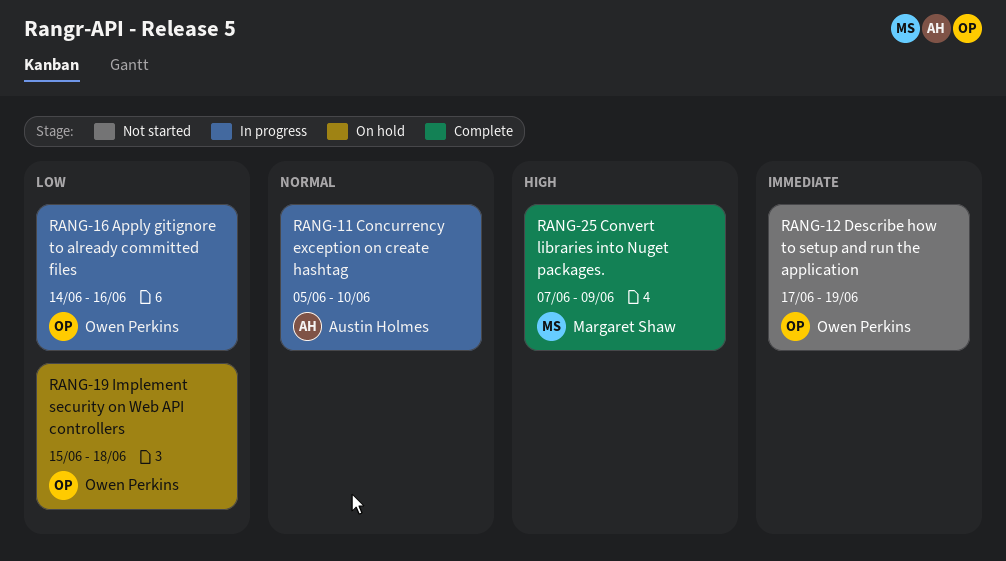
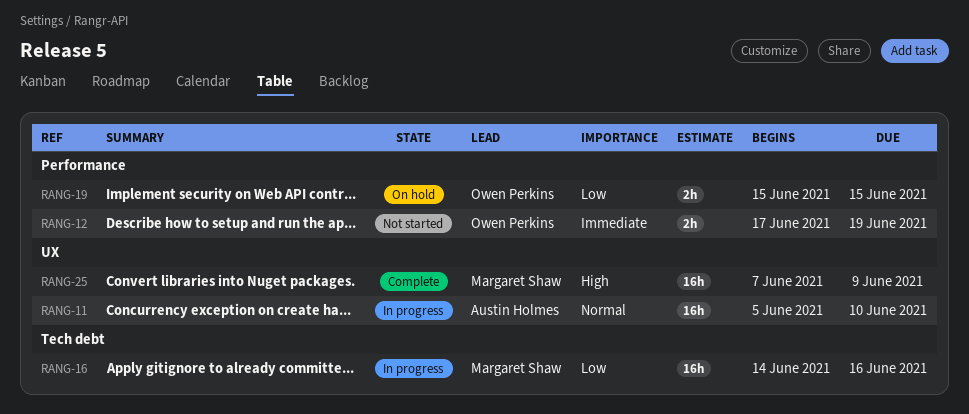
RANG-16, owner: Owen Perkins -> Margaret Shaw
RANG-19, due: Jun 18 -> Jun 15

